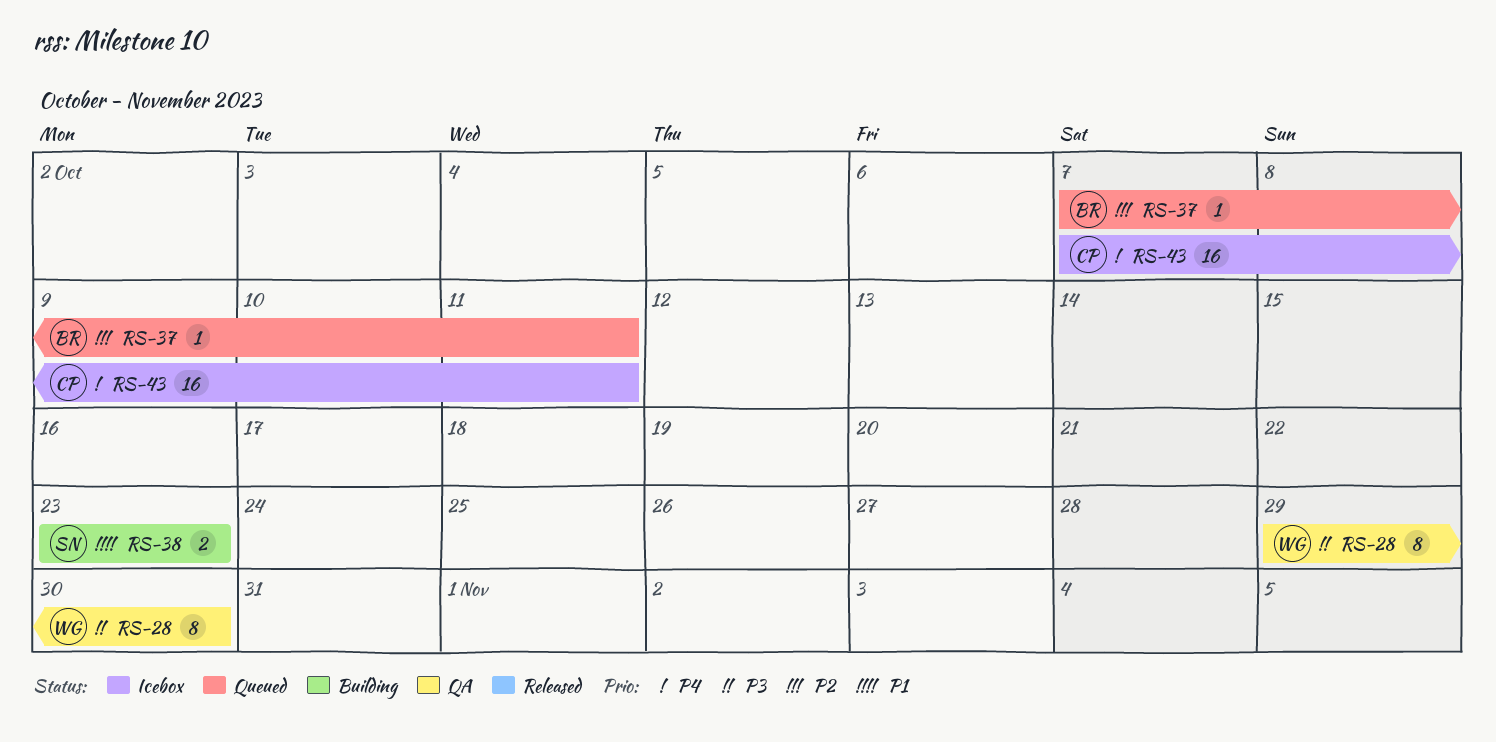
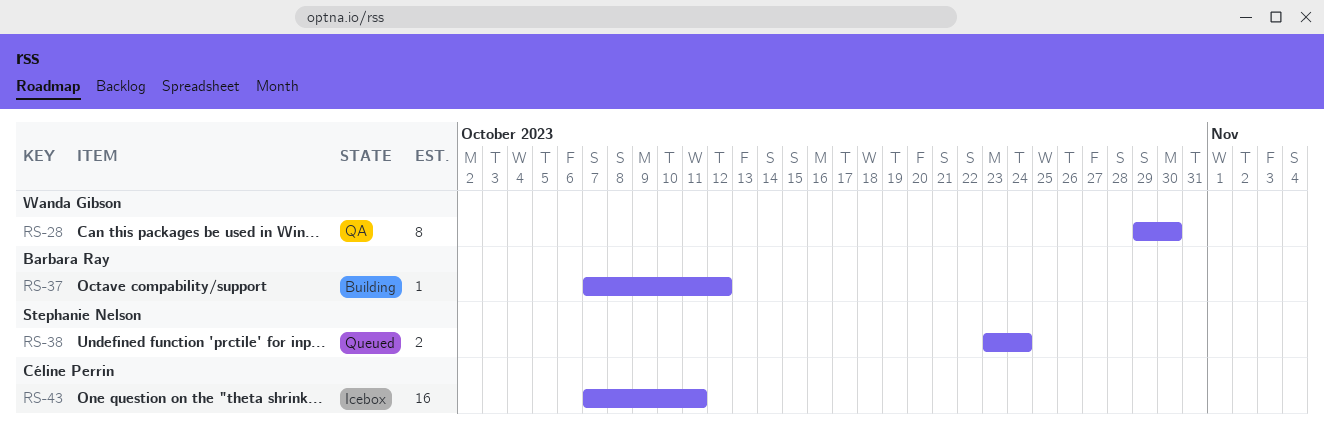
RS-37, status: Queued -> Building
RS-37, due: Oct 11 -> Oct 12
RS-38, status: Building -> Queued
RS-38, due: Oct 23 -> Oct 24

